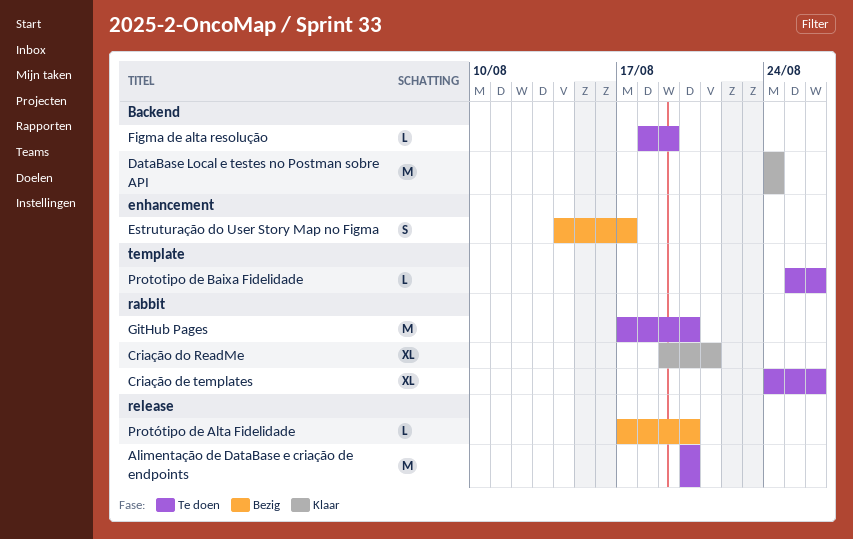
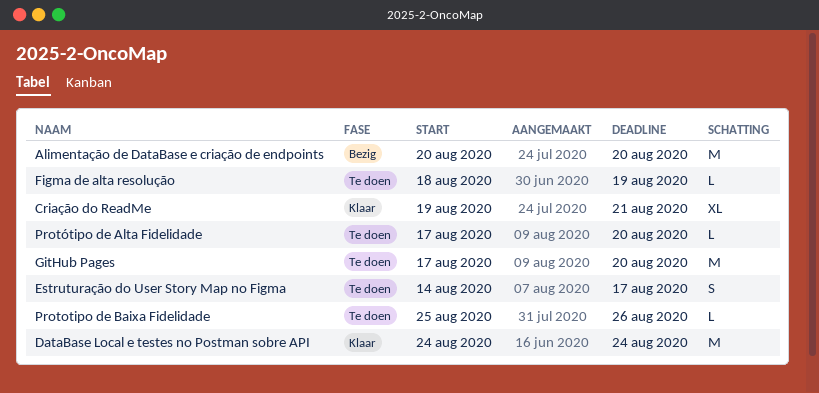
Alimentação de DataBase e criação de endpoints, status: Te doen -> Bezig
Criação de templates: present -> none
Estruturação do User Story Map no Figma, status: Bezig -> Te doen
Protótipo de Alta Fidelidade, status: Bezig -> Te doen

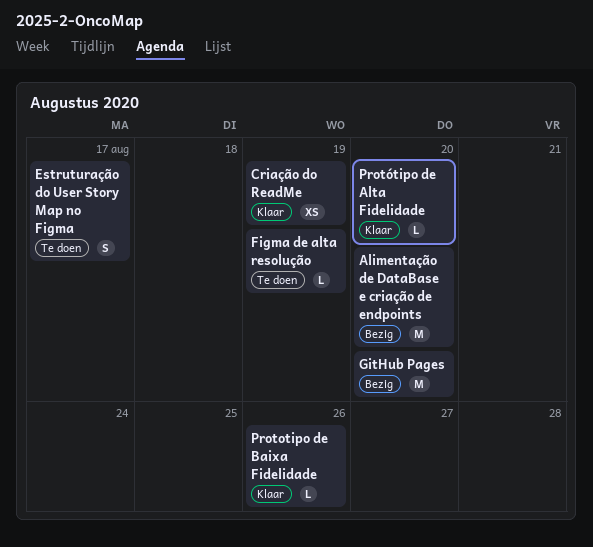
Criação do ReadMe, estimate: XL -> XS
Criação do ReadMe, due: Aug 21 -> Aug 19
DataBase Local e testes no Postman sobre API: present -> none
GitHub Pages, status: Te doen -> Bezig
Prototipo de Baixa Fidelidade, status: Te doen -> Klaar
Protótipo de Alta Fidelidade, status: Te doen -> Klaar

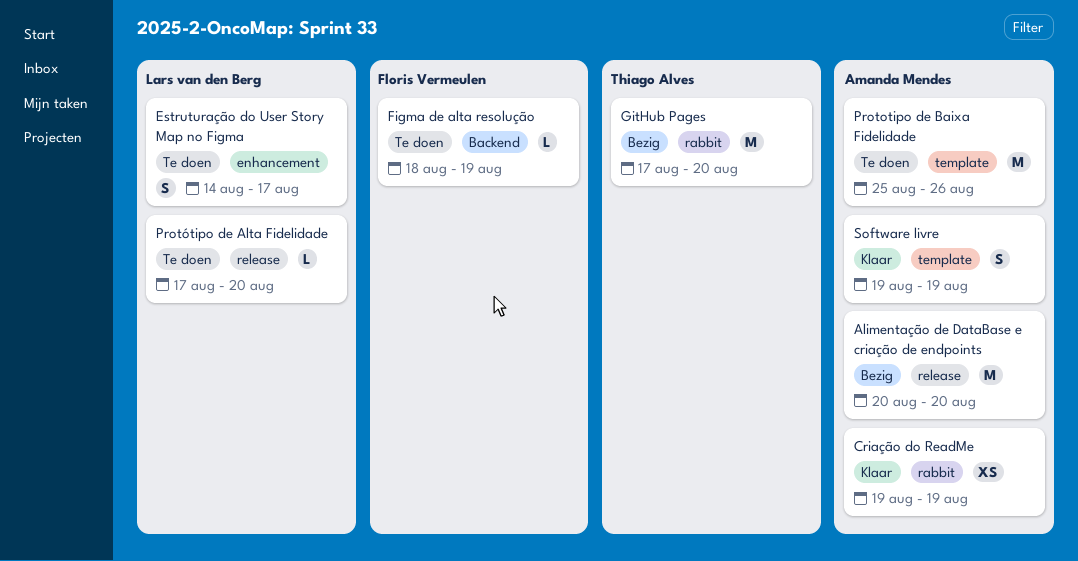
Prototipo de Baixa Fidelidade, status: Klaar -> Te doen
Prototipo de Baixa Fidelidade, estimate: L -> M
Protótipo de Alta Fidelidade, status: Klaar -> Te doen
Software livre: none -> present

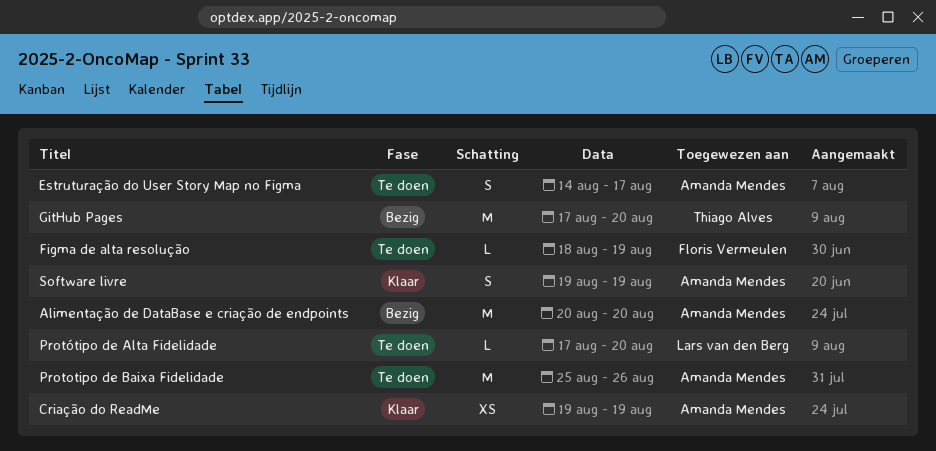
Estruturação do User Story Map no Figma, owner: Lars van den Berg -> Amanda Mendes

